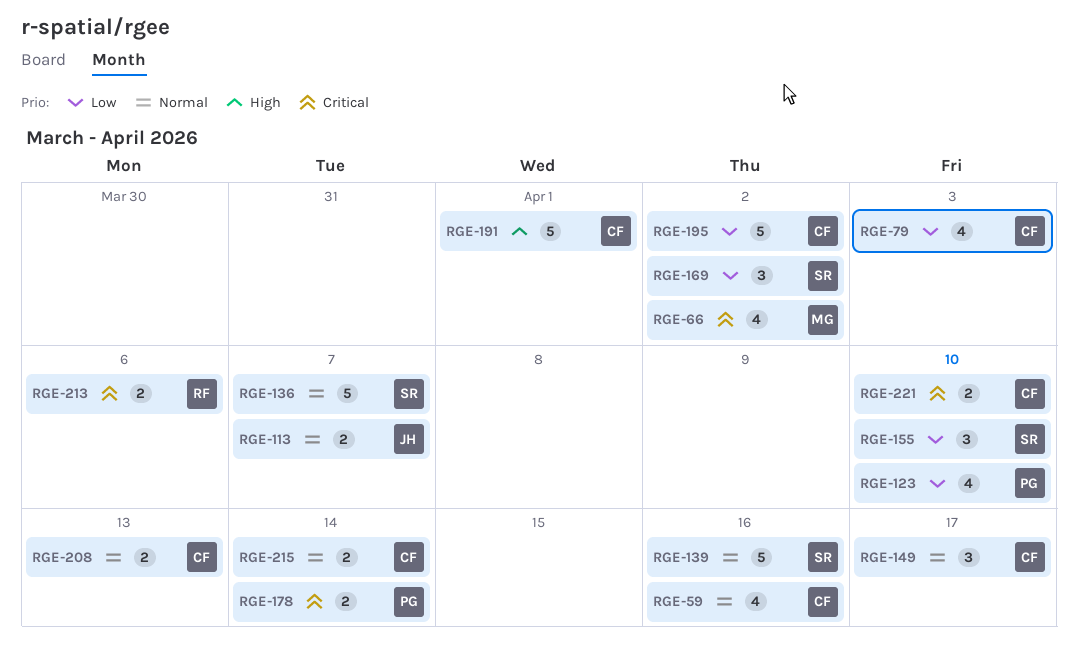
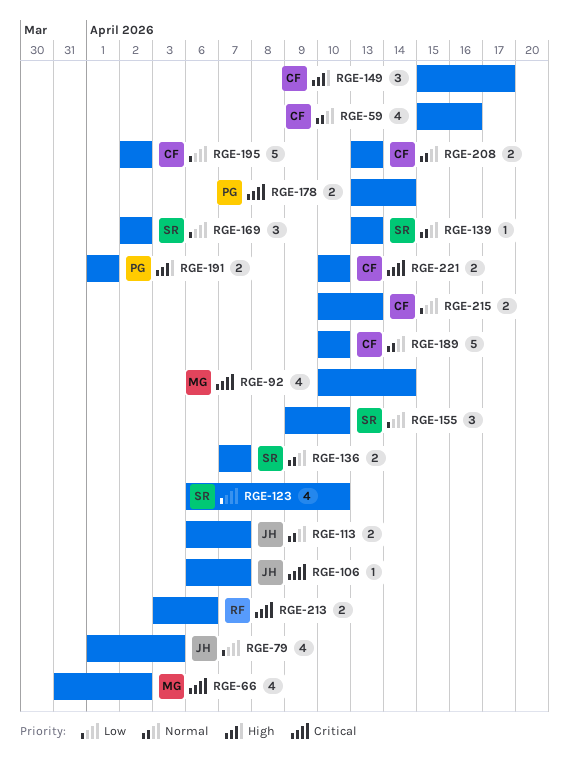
RGE-79, owner: CF -> JH
RGE-92: none -> present
RGE-106: none -> present
RGE-123, owner: PG -> SR
RGE-136, estimate: 5 -> 2
RGE-139, estimate: 5 -> 1
RGE-139, due: Apr 16 -> Apr 13
RGE-149, priority: Normal -> High
RGE-189: none -> present
RGE-191, owner: CF -> PG
RGE-191, estimate: 5 -> 2
RGE-215, priority: Normal -> Low
RGE-215, due: Apr 14 -> Apr 13

